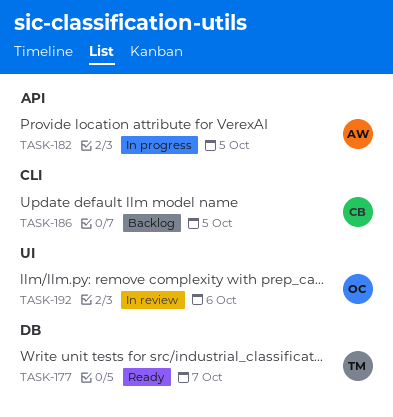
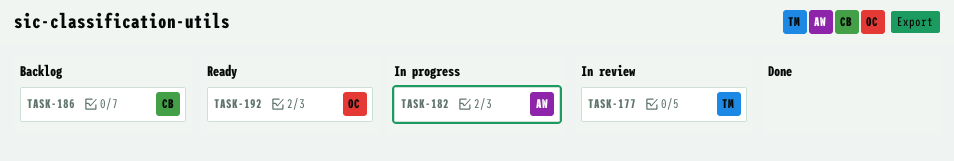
TASK-177, status: Ready -> In review
TASK-192, status: In review -> Ready

